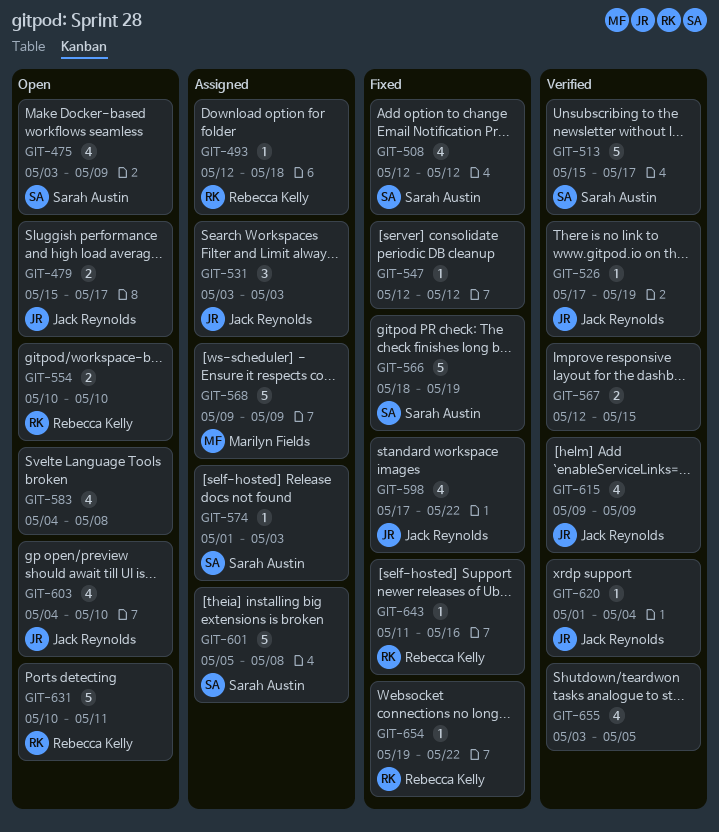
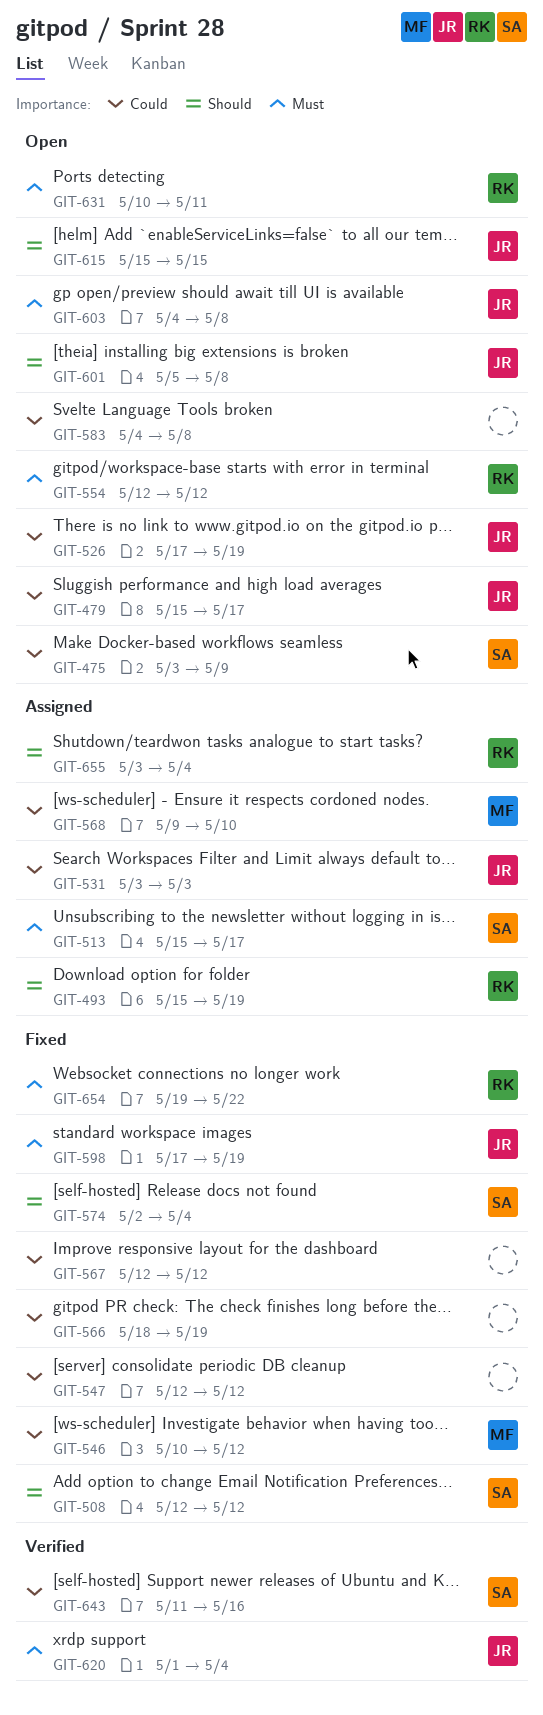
GIT-493, start: May 12 -> May 15
GIT-493, due: May 18 -> May 19
GIT-513, status: Verified -> Assigned
GIT-526, status: Verified -> Open
GIT-546: none -> present
GIT-554, start: May 10 -> May 12
GIT-554, due: May 10 -> May 12
GIT-566, owner: Sarah Austin -> none
GIT-567, status: Verified -> Fixed
GIT-567, due: May 15 -> May 12
GIT-568, due: May 9 -> May 10
GIT-574, status: Assigned -> Fixed
GIT-574, start: May 1 -> May 2
GIT-574, due: May 3 -> May 4
GIT-598, due: May 22 -> May 19
GIT-601, status: Assigned -> Open
GIT-601, owner: Sarah Austin -> Jack Reynolds
GIT-603, due: May 10 -> May 8
GIT-615, status: Verified -> Open
GIT-615, start: May 9 -> May 15
GIT-615, due: May 9 -> May 15
GIT-643, status: Fixed -> Verified
GIT-643, owner: Rebecca Kelly -> Sarah Austin
GIT-655, status: Verified -> Assigned
GIT-655, owner: none -> Rebecca Kelly
GIT-655, due: May 5 -> May 4

